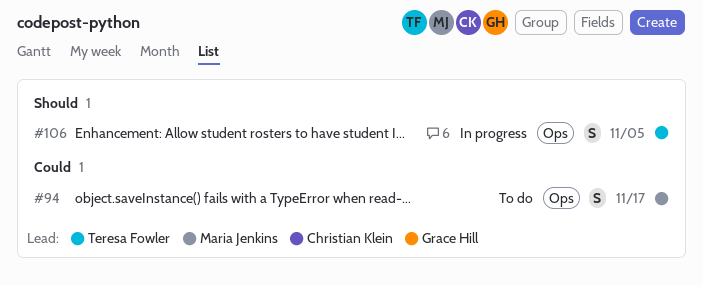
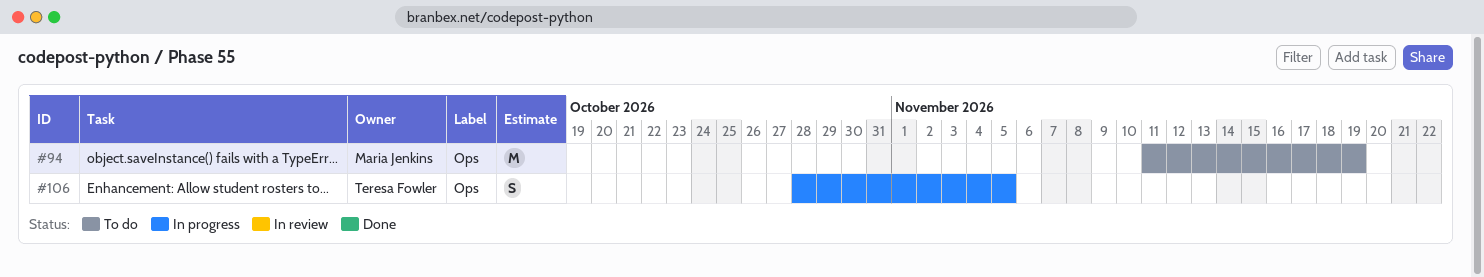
#94, estimate: S -> M
#94, due: Nov 17 -> Nov 19

